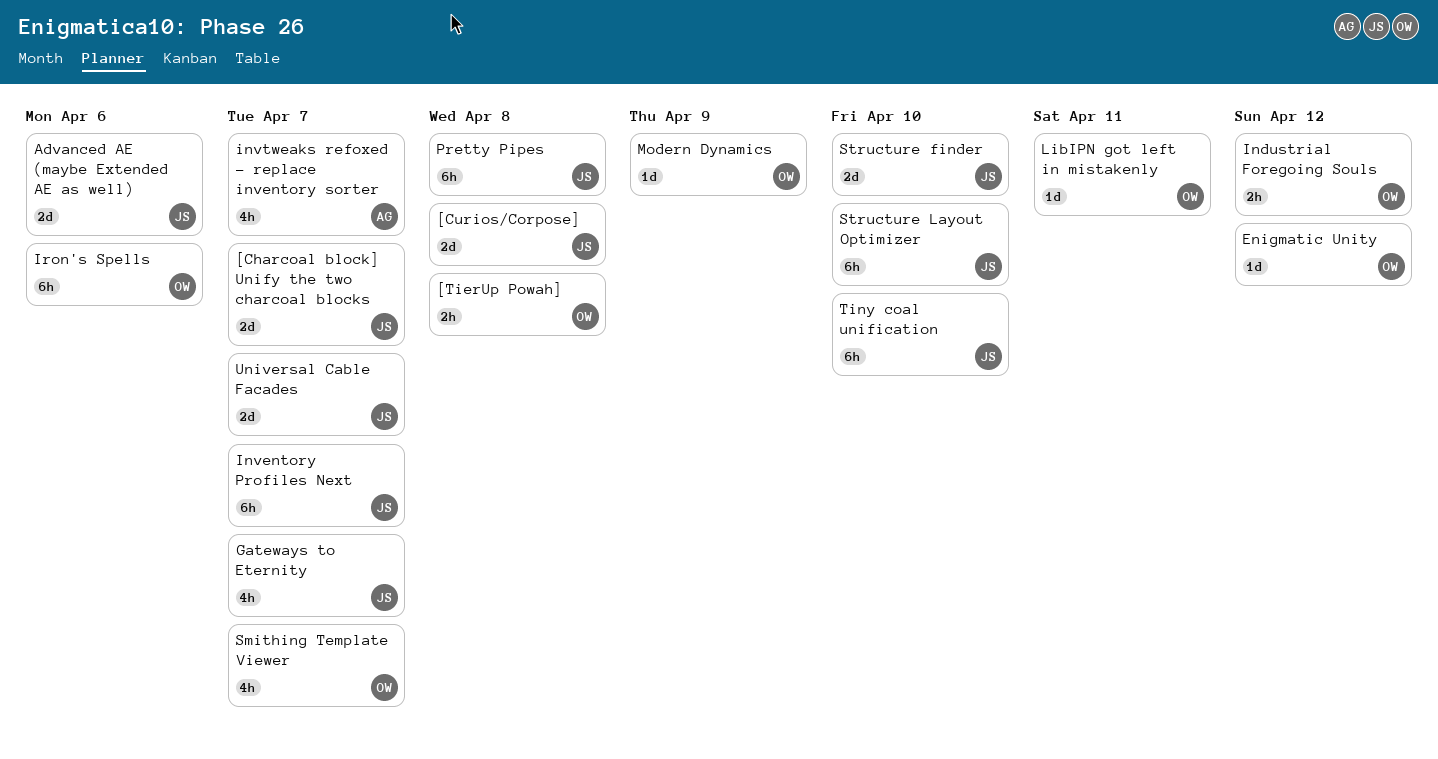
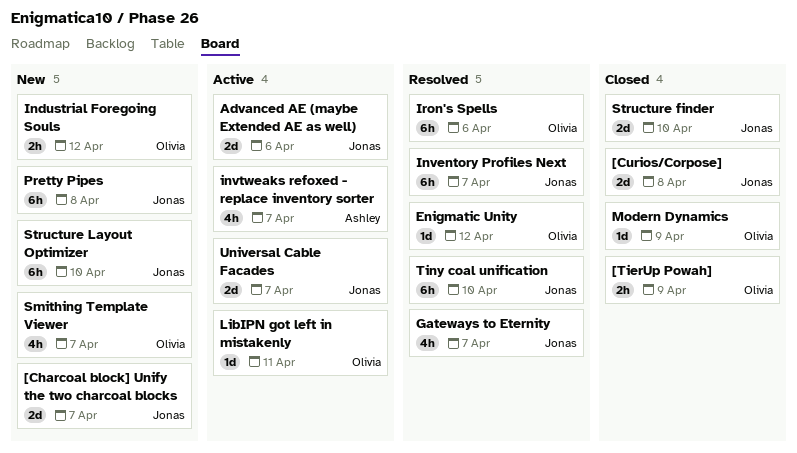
[TierUp Powah], due: Apr 8 -> Apr 9

